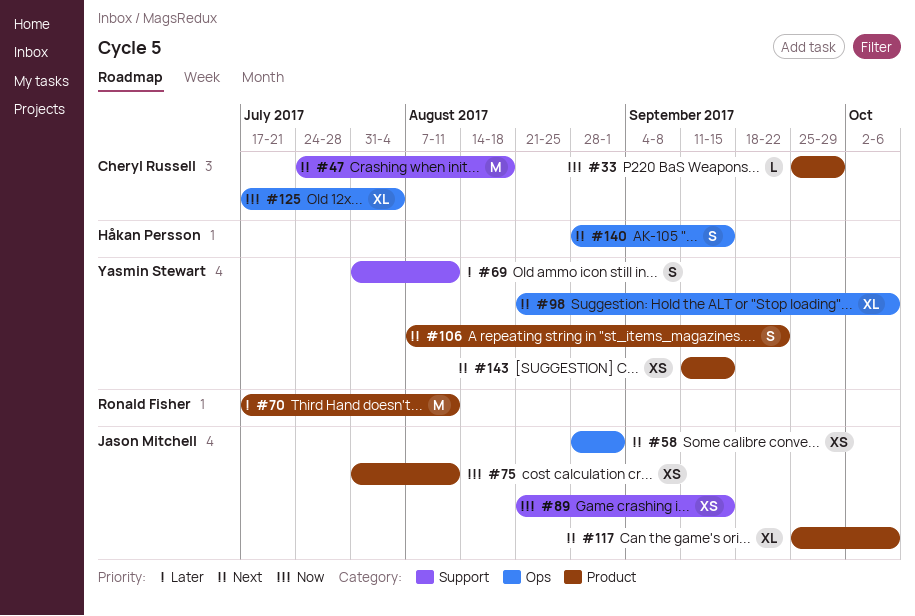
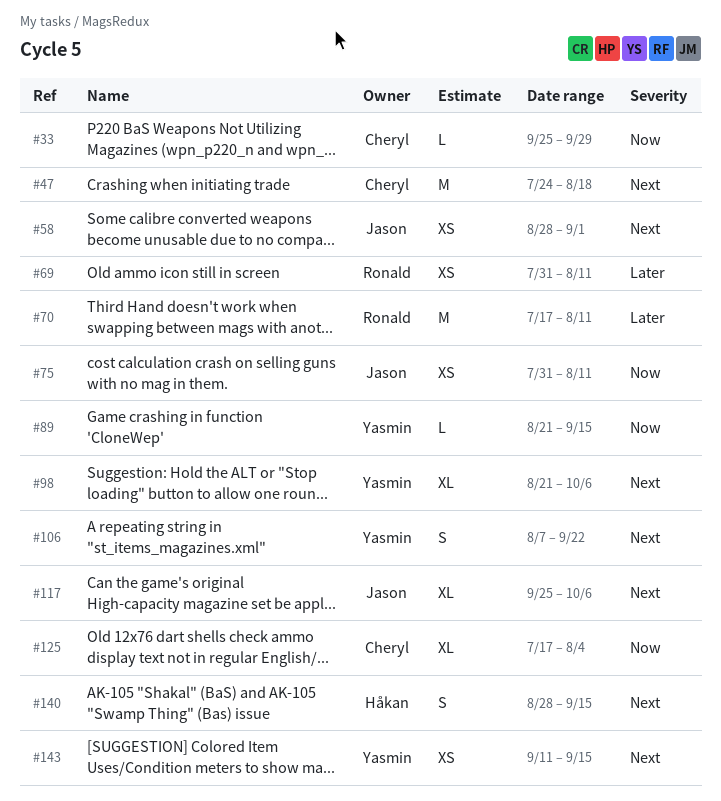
#69, owner: Yasmin Stewart -> Ronald Fisher
#69, estimate: S -> XS
#89, owner: Jason Mitchell -> Yasmin Stewart
#89, estimate: XS -> L

